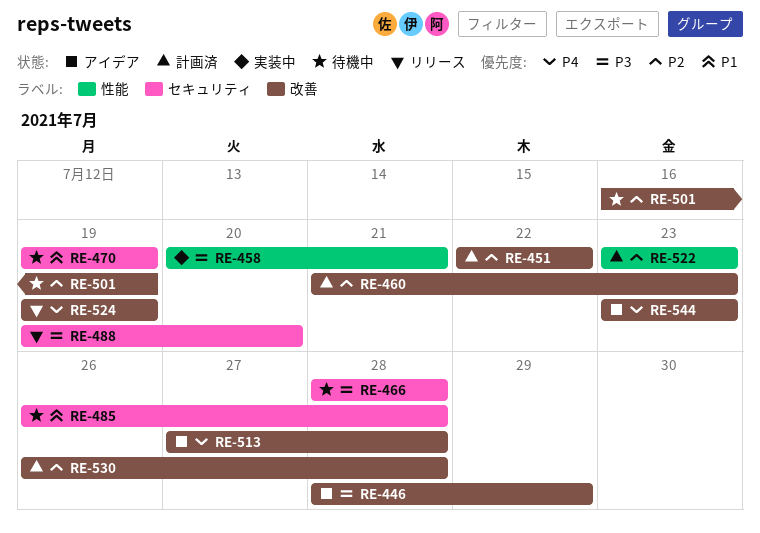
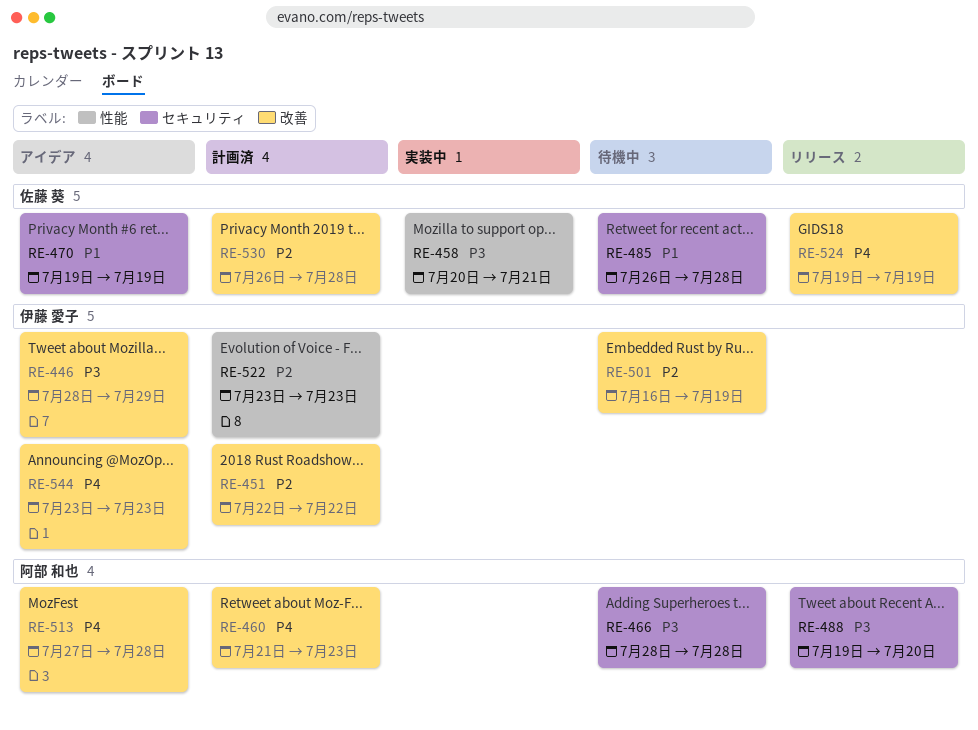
RE-460, priority: P2 -> P4
RE-470, status: 待機中 -> アイデア

